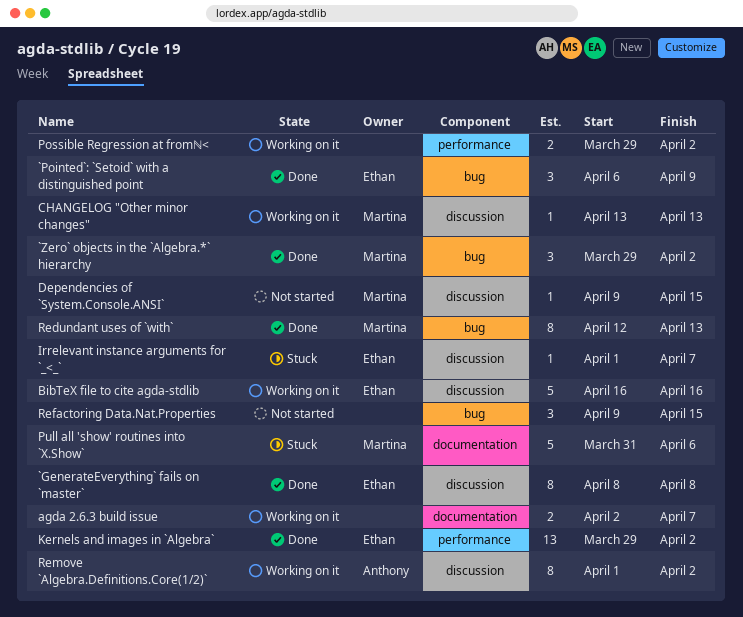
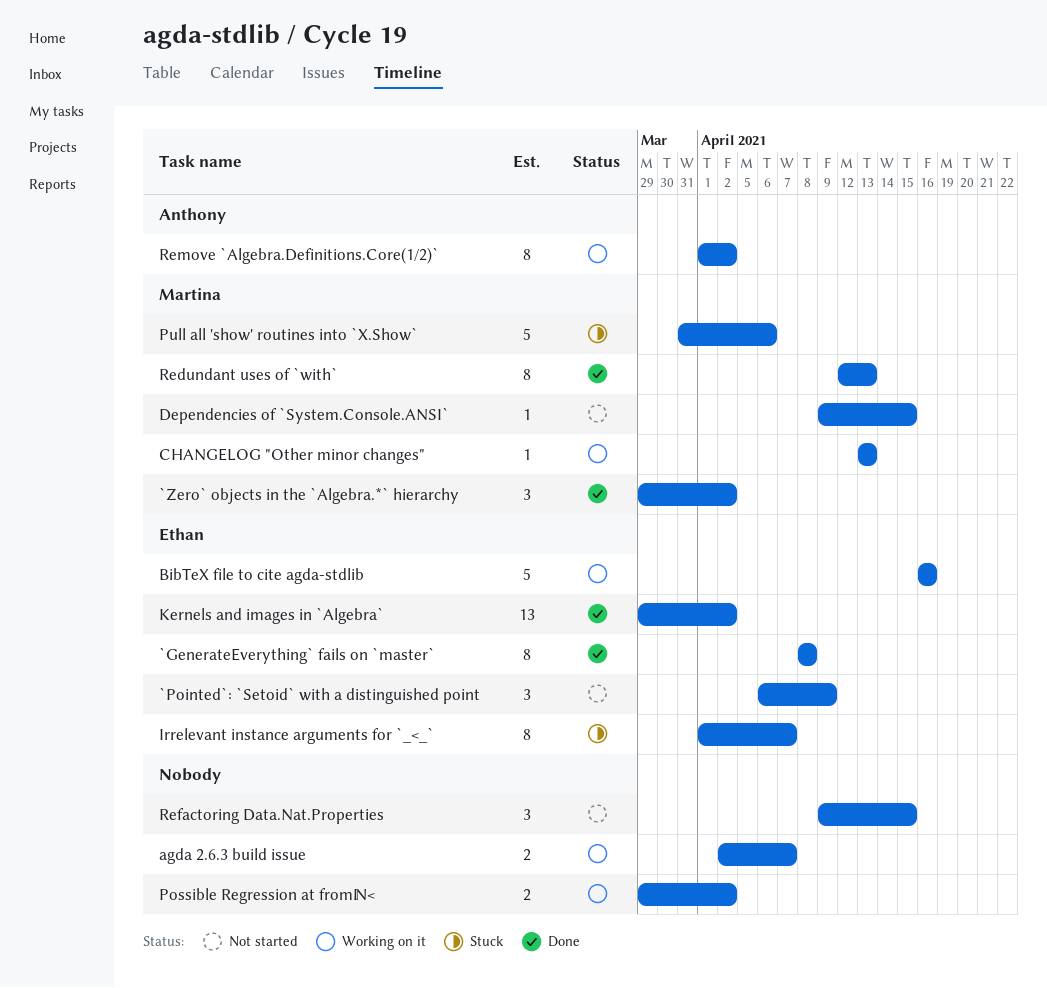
`Pointed`: `Setoid` with a distinguished point, status: Done -> Not started
Irrelevant instance arguments for `_<_`, estimate: 1 -> 8

